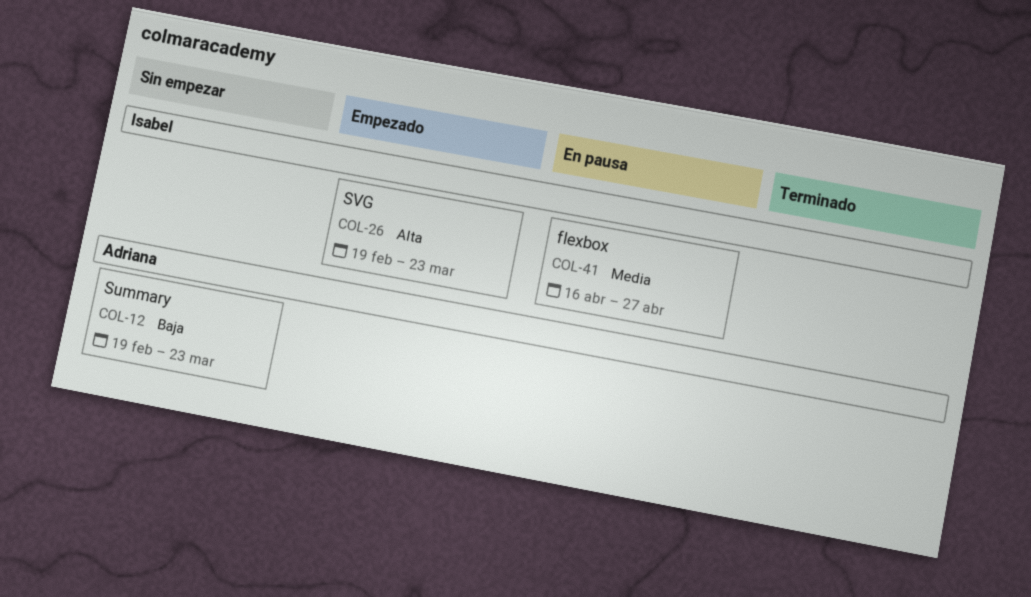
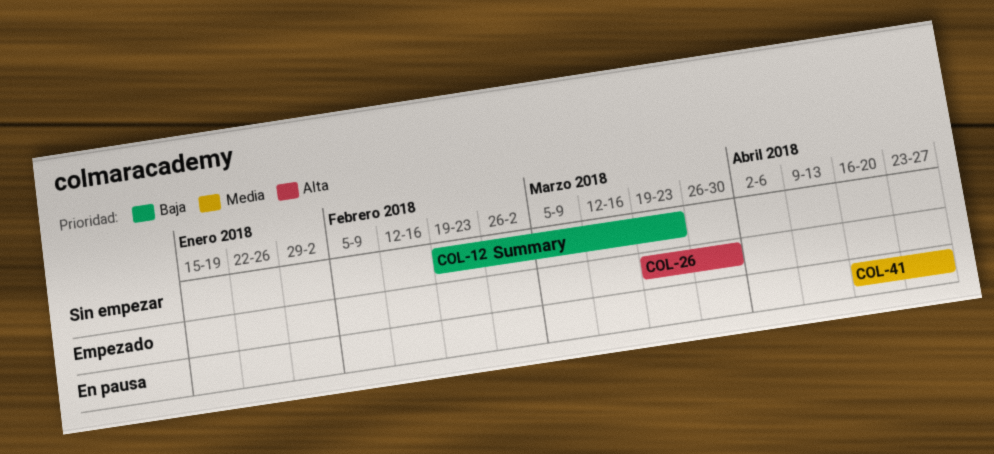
COL-26, start: Feb 19 -> Mar 19
COL-26, due: Mar 23 -> Mar 30

